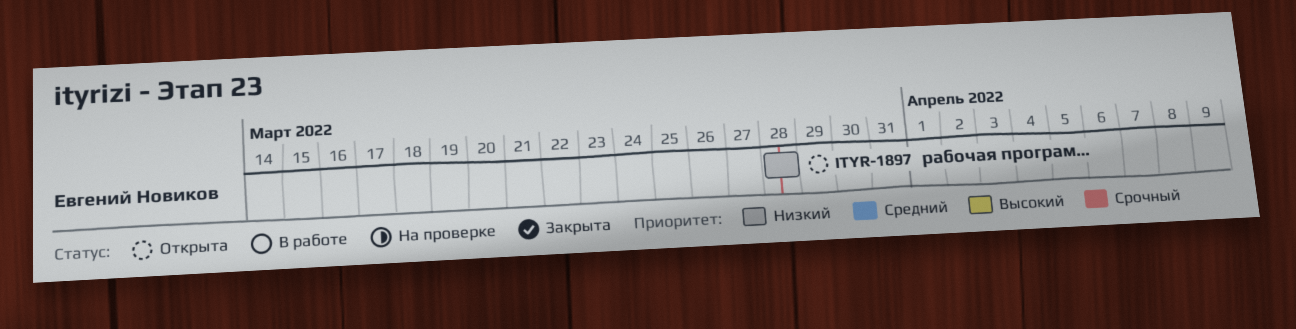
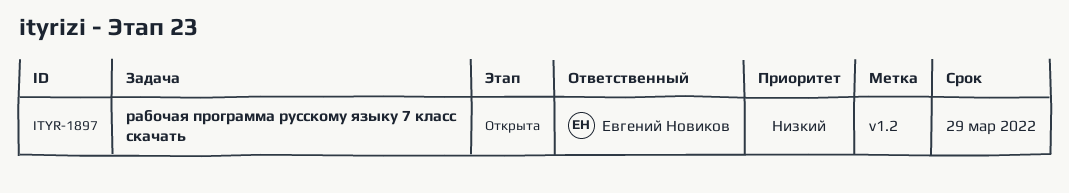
ITYR-1897, due: Mar 28 -> Mar 29

